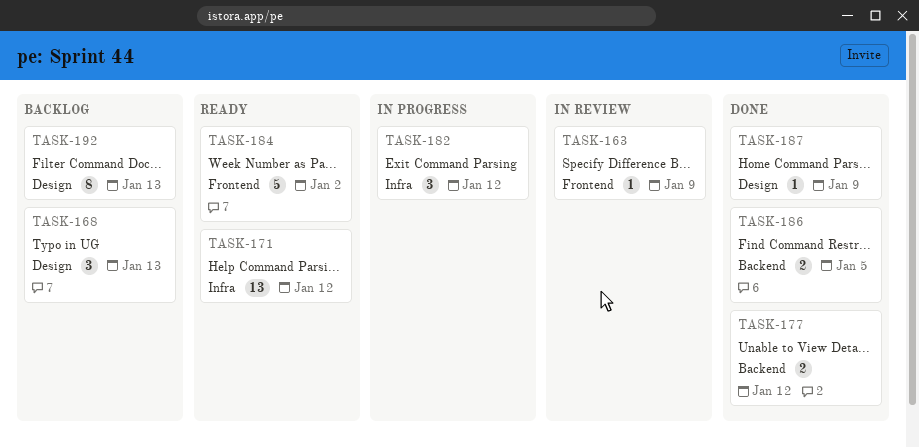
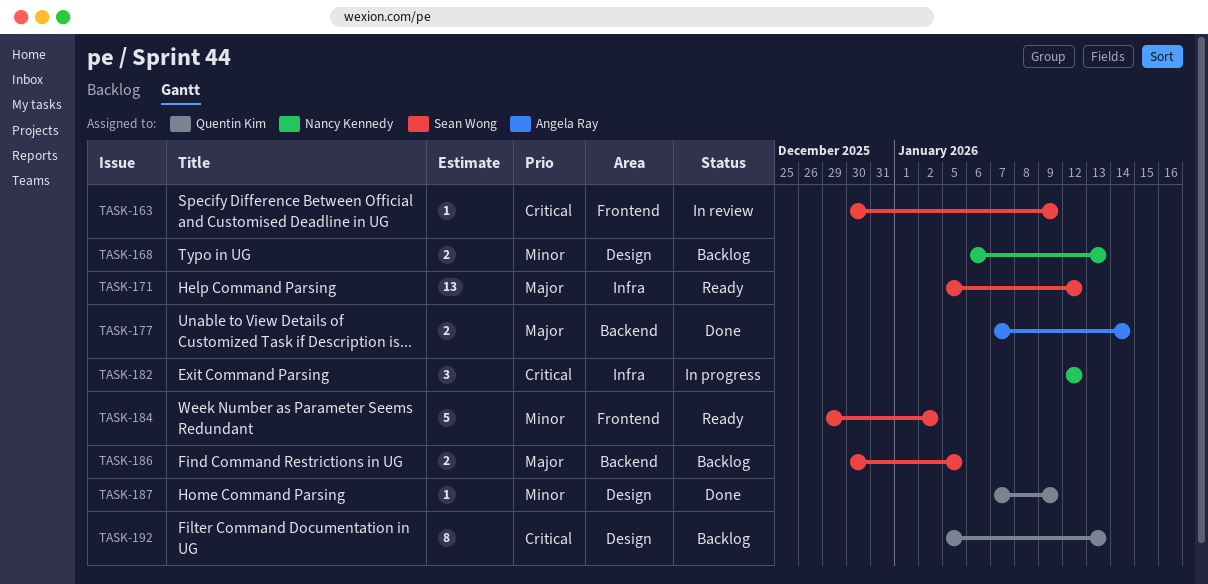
TASK-168, estimate: 3 -> 2
TASK-177, due: Jan 12 -> Jan 14
TASK-186, status: Done -> Backlog

